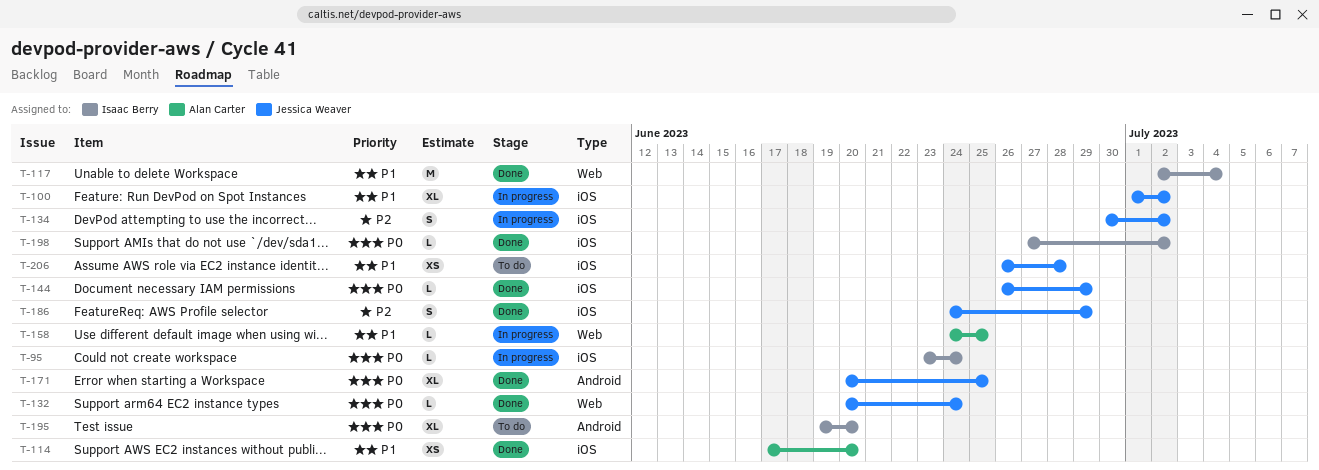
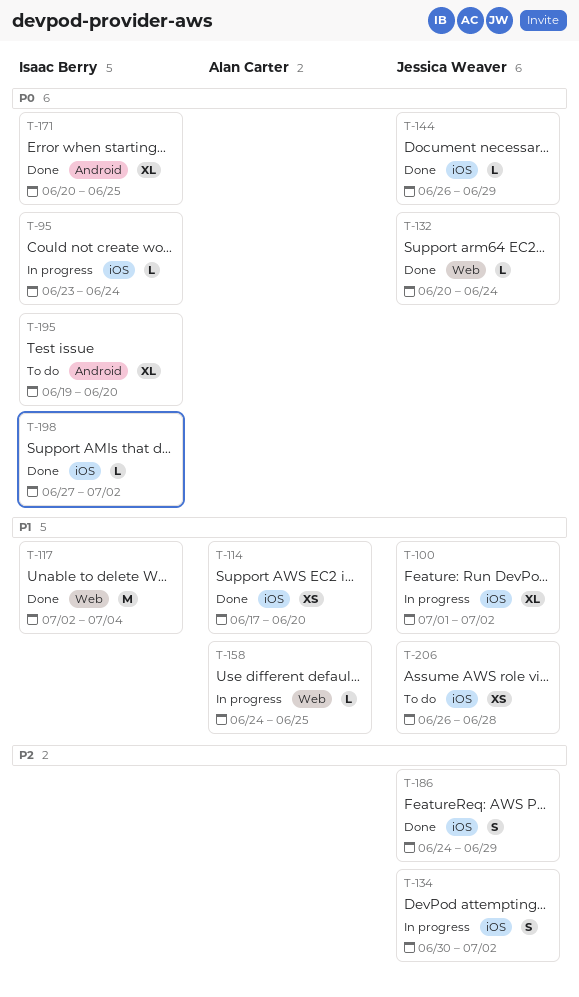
T-171, owner: Jessica Weaver -> Isaac Berry

